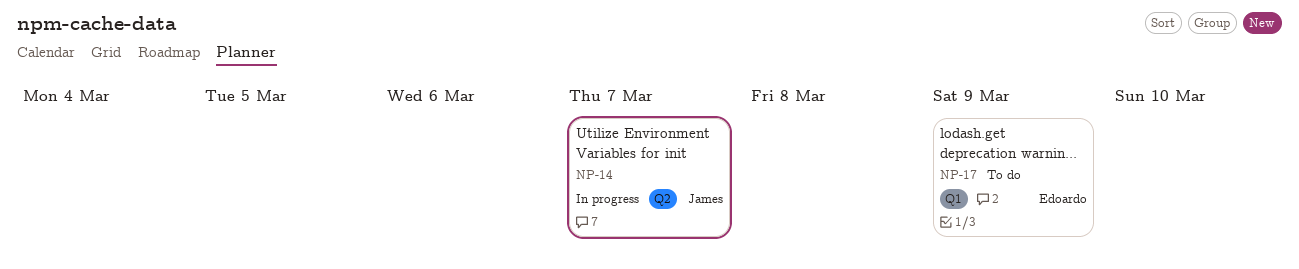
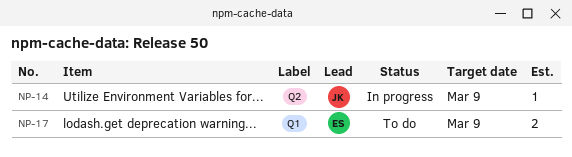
NP-14, due: Mar 7 -> Mar 9

